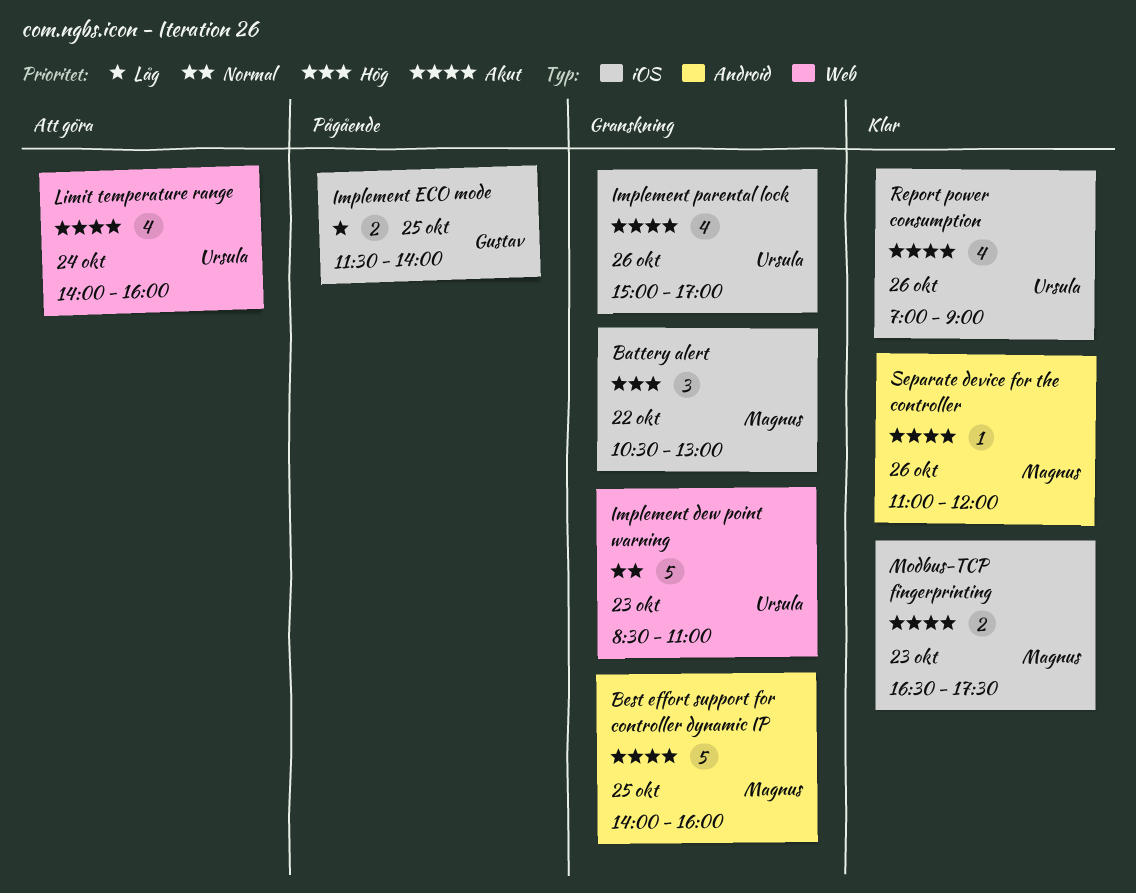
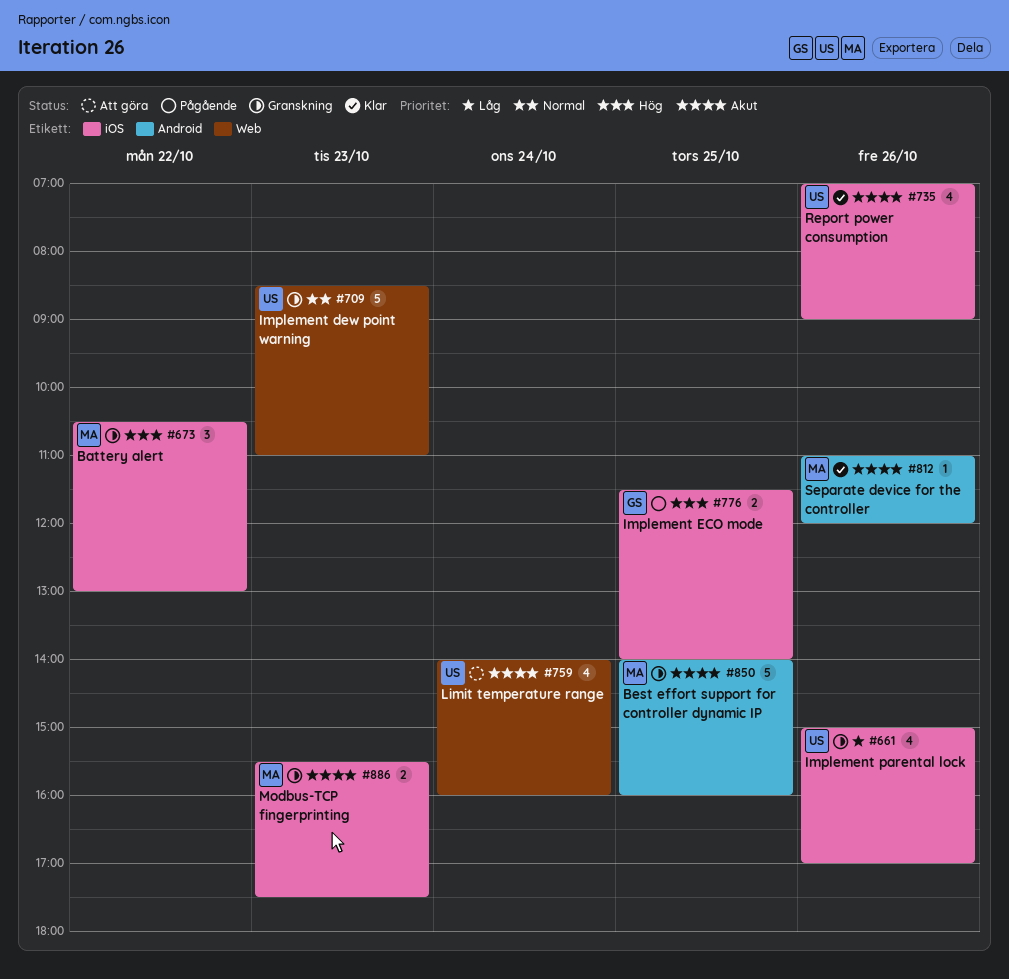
Implement ECO mode, priority: Låg -> Hög
Implement parental lock, priority: Akut -> Låg
Modbus-TCP fingerprinting, status: Klar -> Granskning
Modbus-TCP fingerprinting, begins: 16:30 -> 15:30

